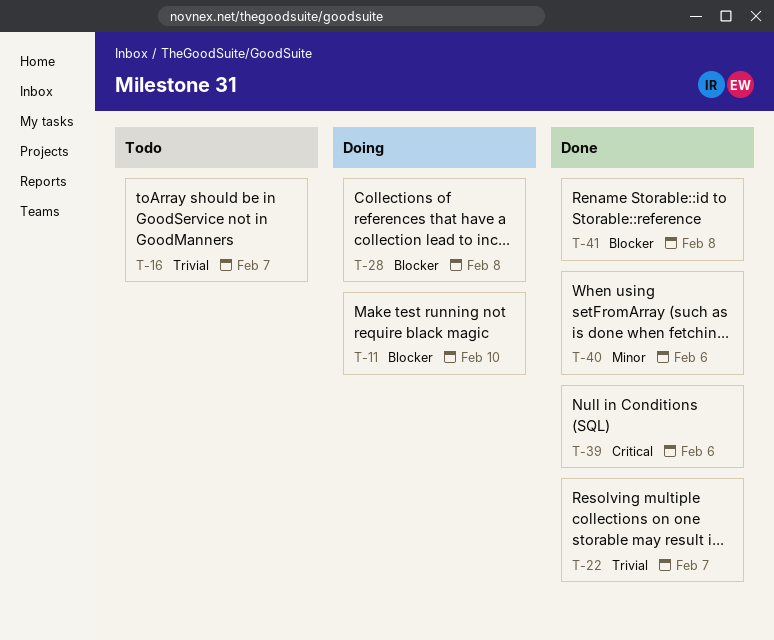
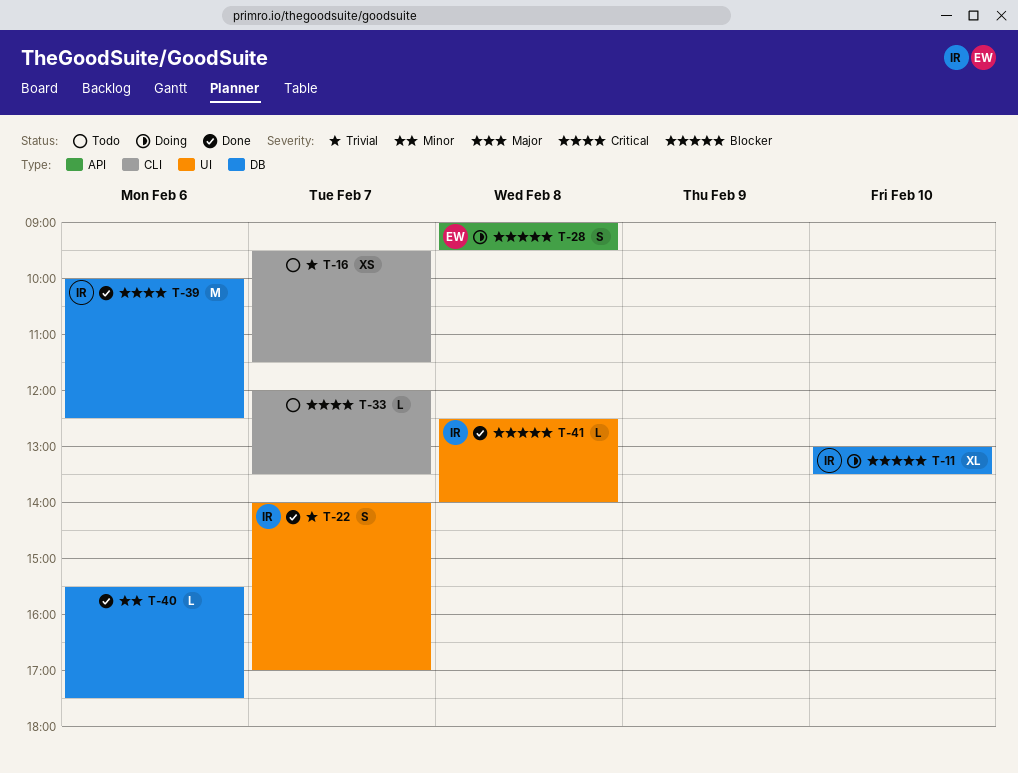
T-33: none -> present

